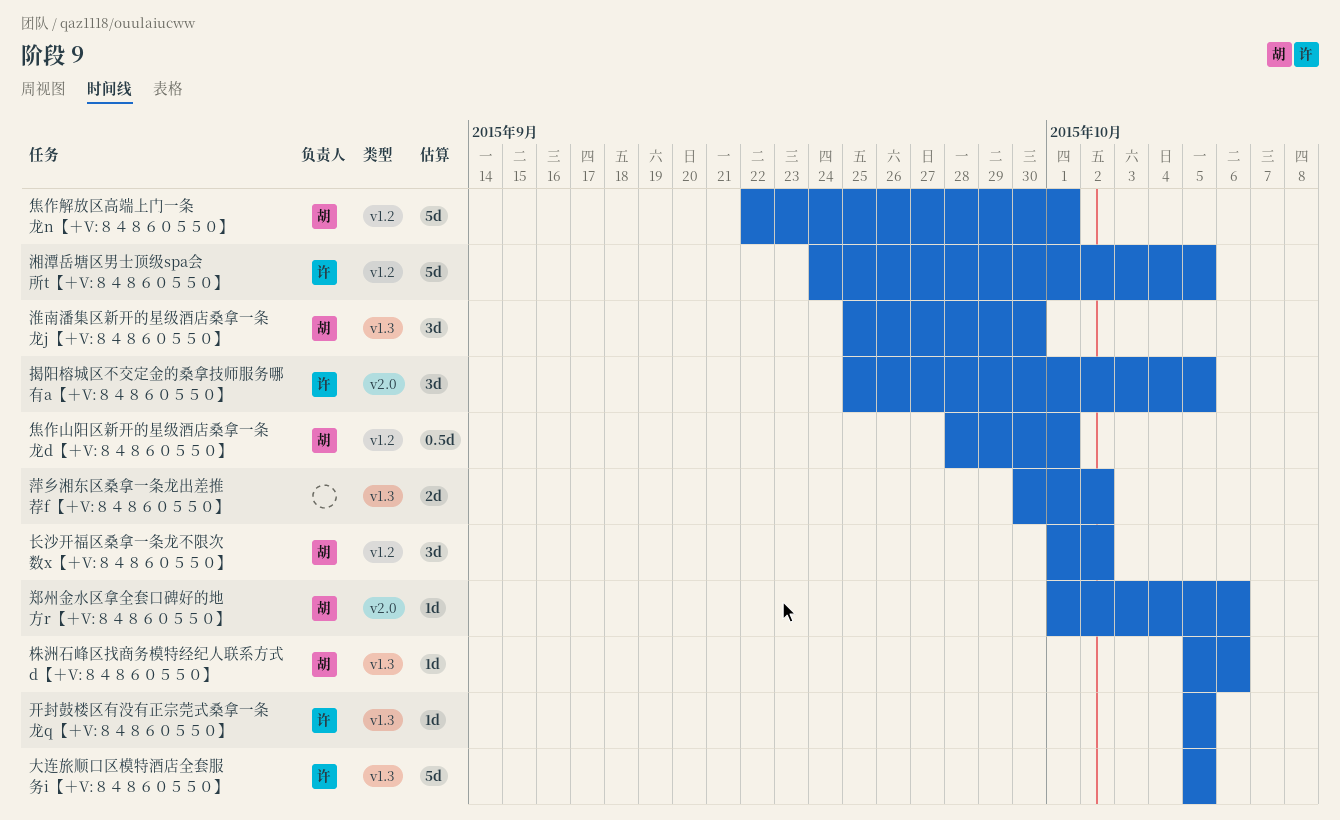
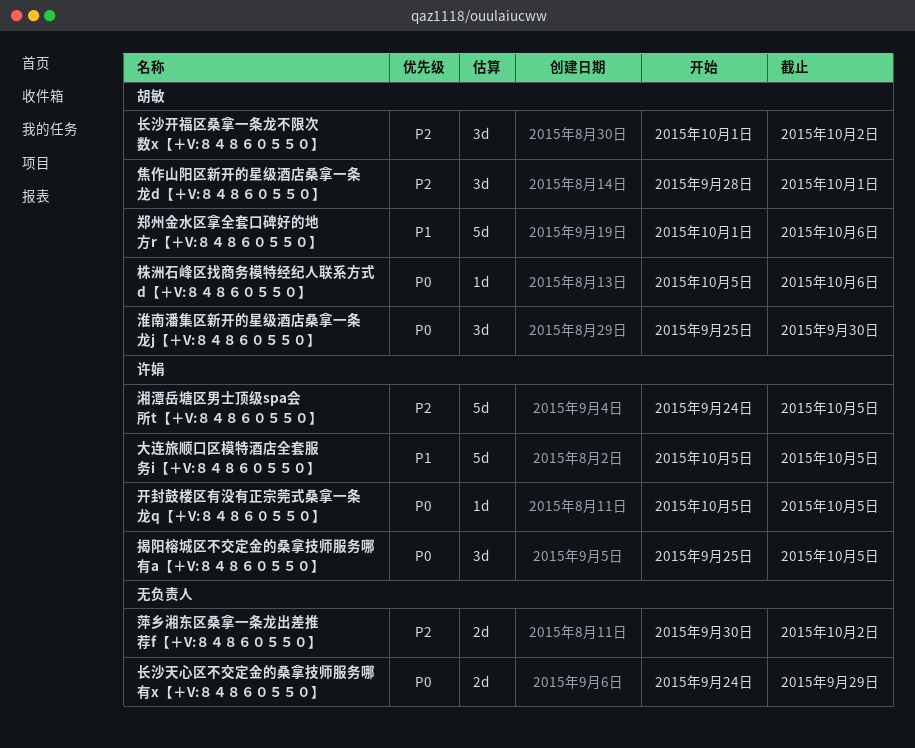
焦作山阳区新开的星级酒店桑拿一条龙d【＋V:８４８６０５５０】, estimate: 0.5d -> 3d
焦作解放区高端上门一条龙n【＋V:８４８６０５５０】: present -> none
郑州金水区拿全套口碑好的地方r【＋V:８４８６０５５０】, estimate: 1d -> 5d
长沙天心区不交定金的桑拿技师服务哪有x【＋V:８４８６０５５０】: none -> present

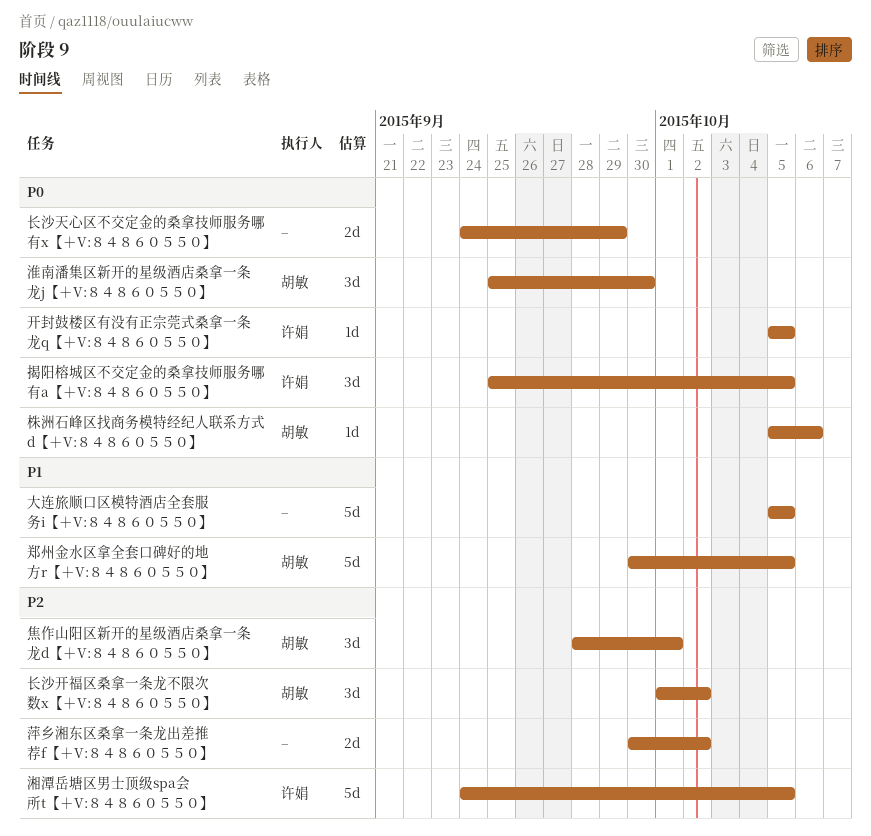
大连旅顺口区模特酒店全套服务i【＋V:８４８６０５５０】, owner: 许娟 -> none
郑州金水区拿全套口碑好的地方r【＋V:８４８６０５５０】, start: Oct 1 -> Sep 30
郑州金水区拿全套口碑好的地方r【＋V:８４８６０５５０】, due: Oct 6 -> Oct 5

